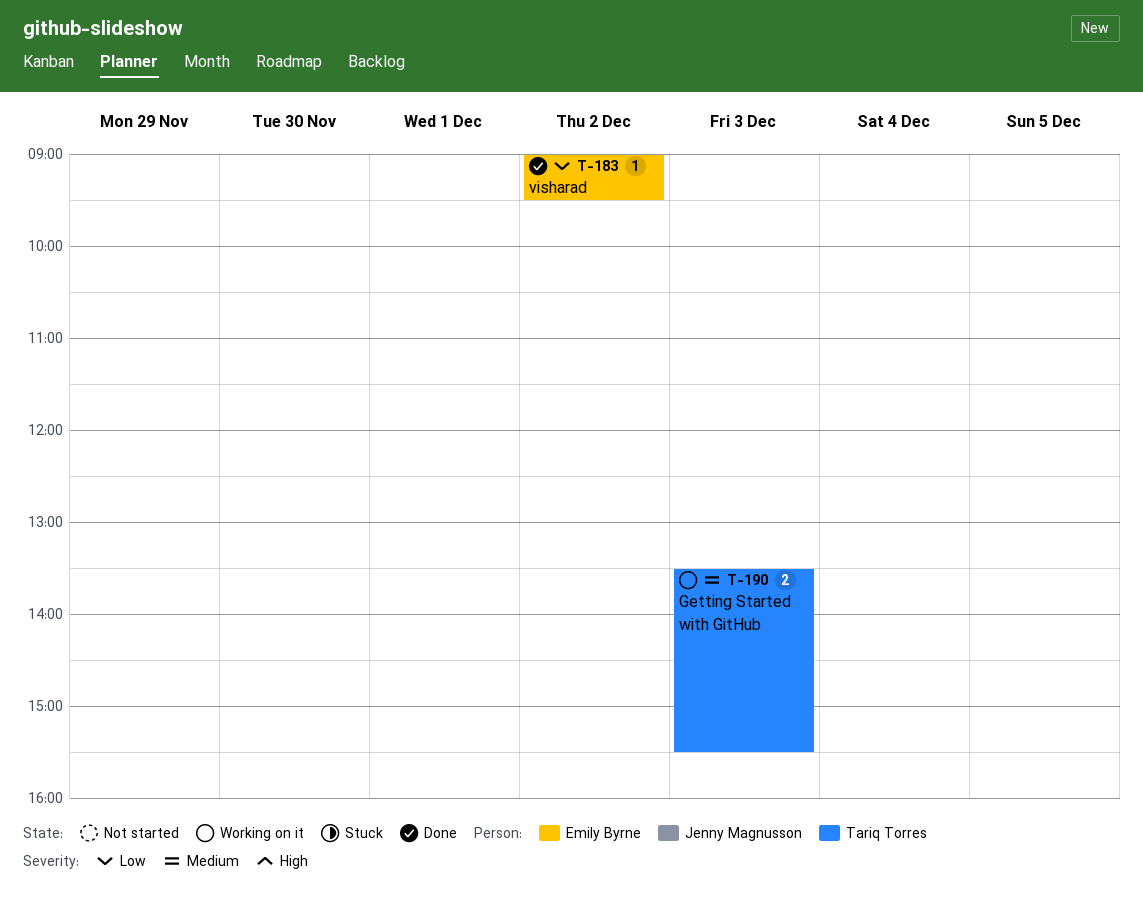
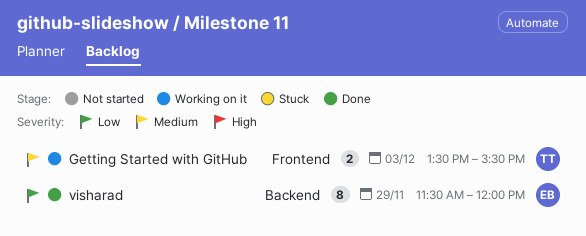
visharad, estimate: 1 -> 8
visharad, day: Dec 2 -> Nov 29
visharad, begins: 09:00 -> 11:30
visharad, ends: 09:30 -> 12:00

